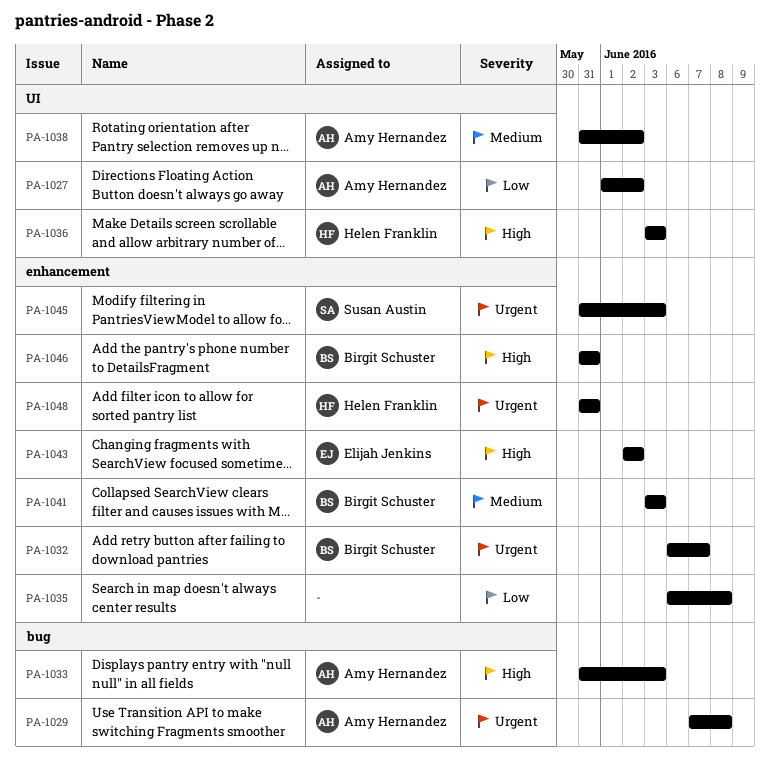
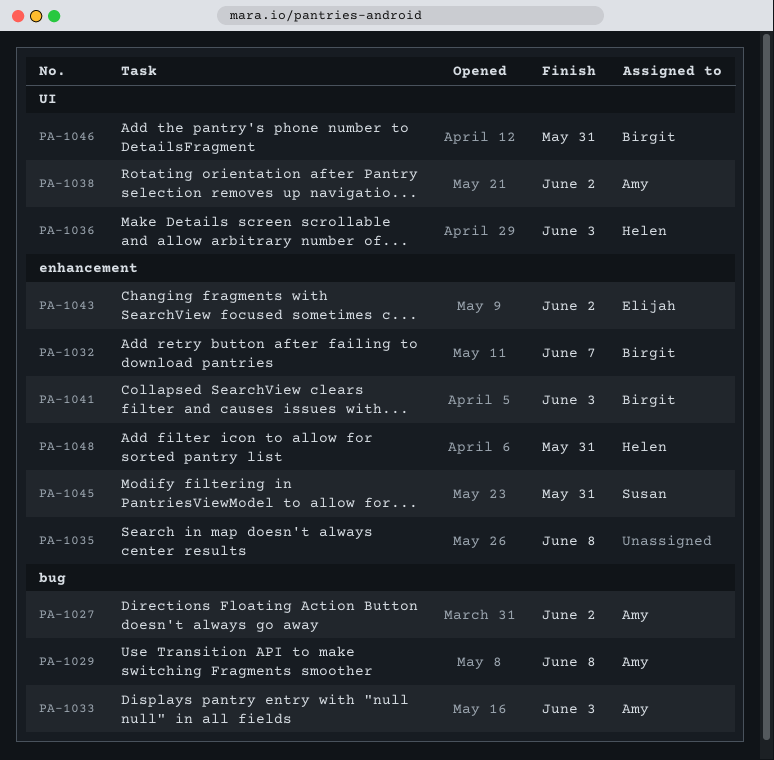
PA-1027, label: UI -> bug
PA-1045, due: Jun 3 -> May 31
PA-1046, label: enhancement -> UI

